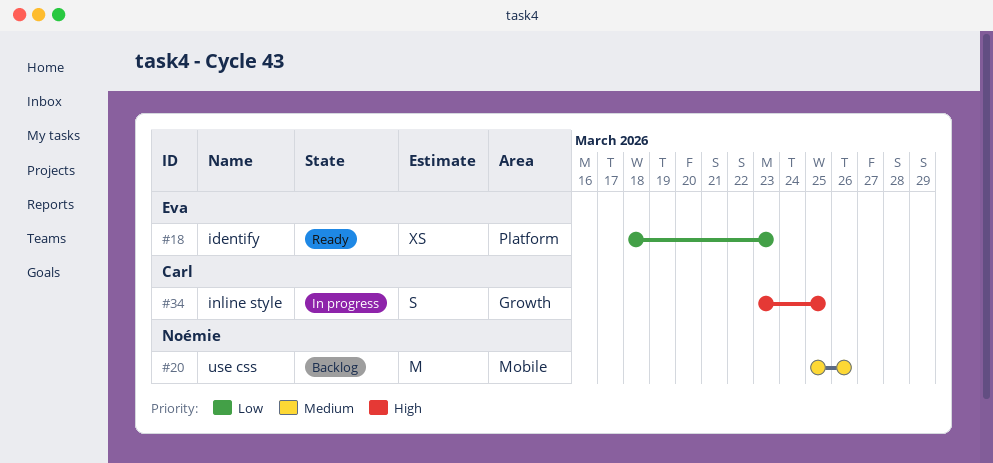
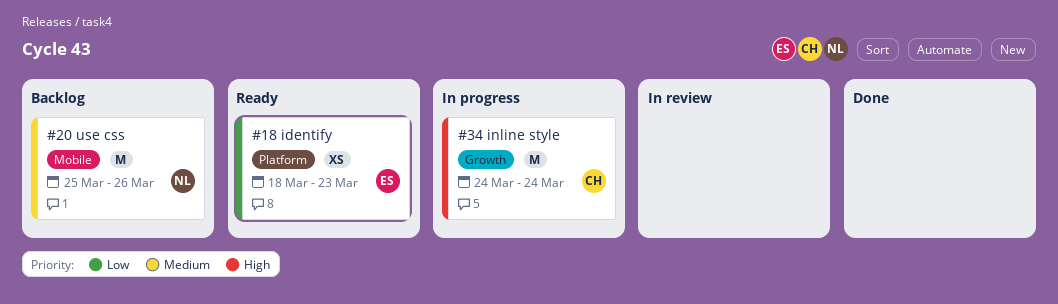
#34, estimate: S -> M
#34, start: Mar 23 -> Mar 24
#34, due: Mar 25 -> Mar 24

